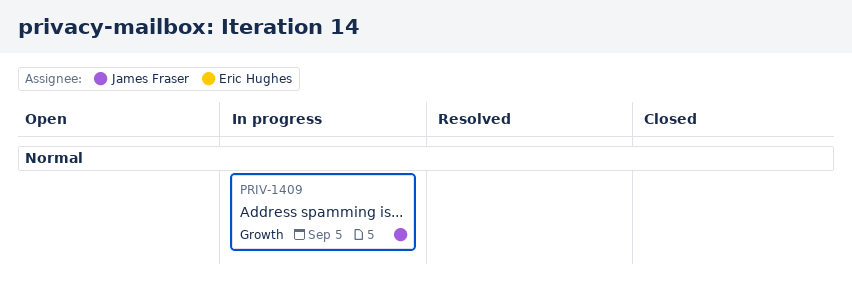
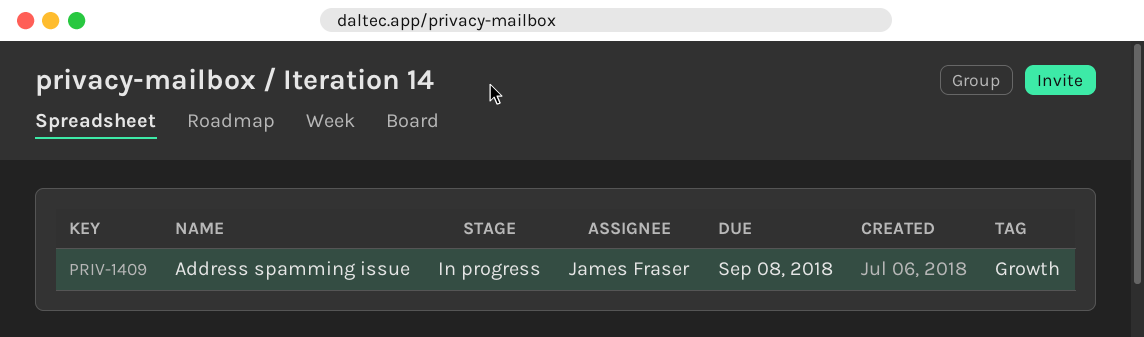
PRIV-1409, due: Sep 5 -> Sep 8

